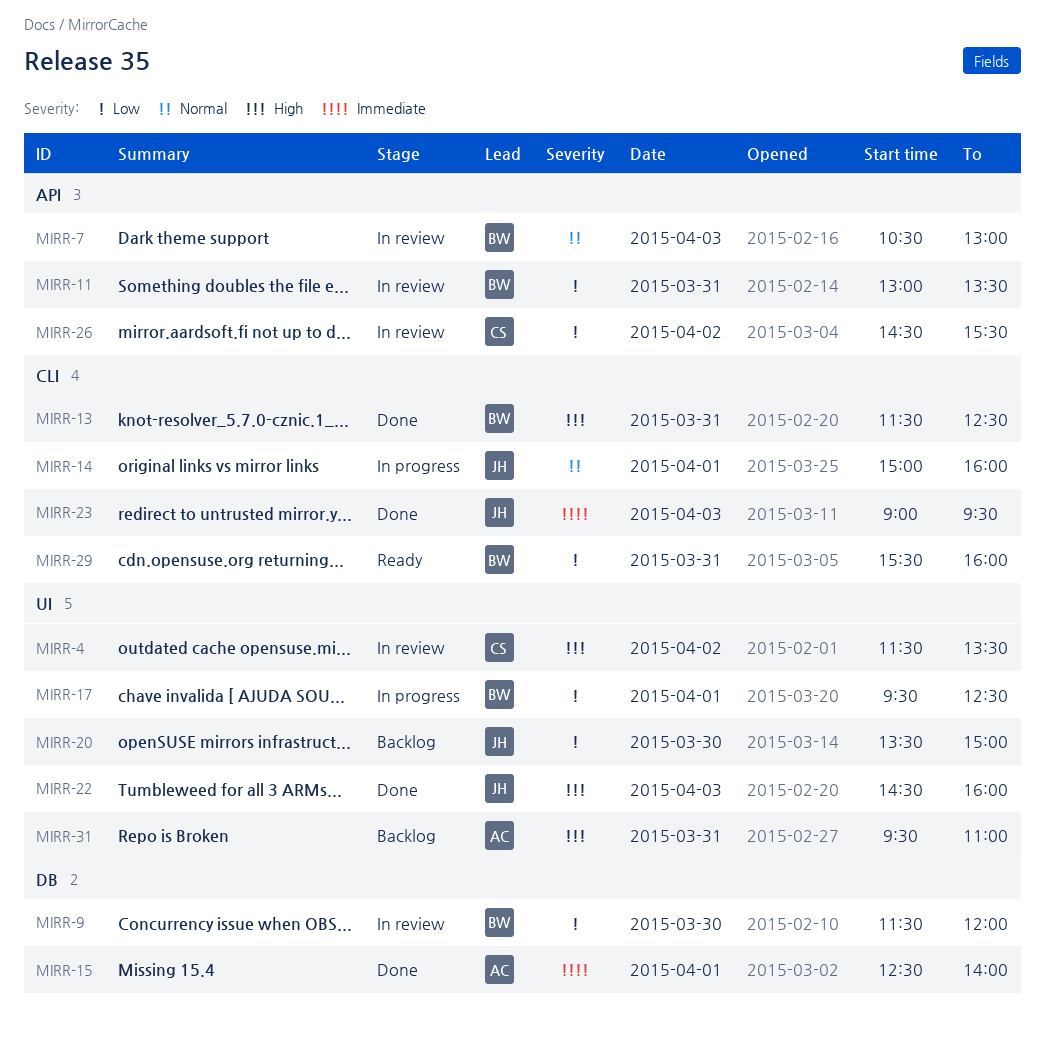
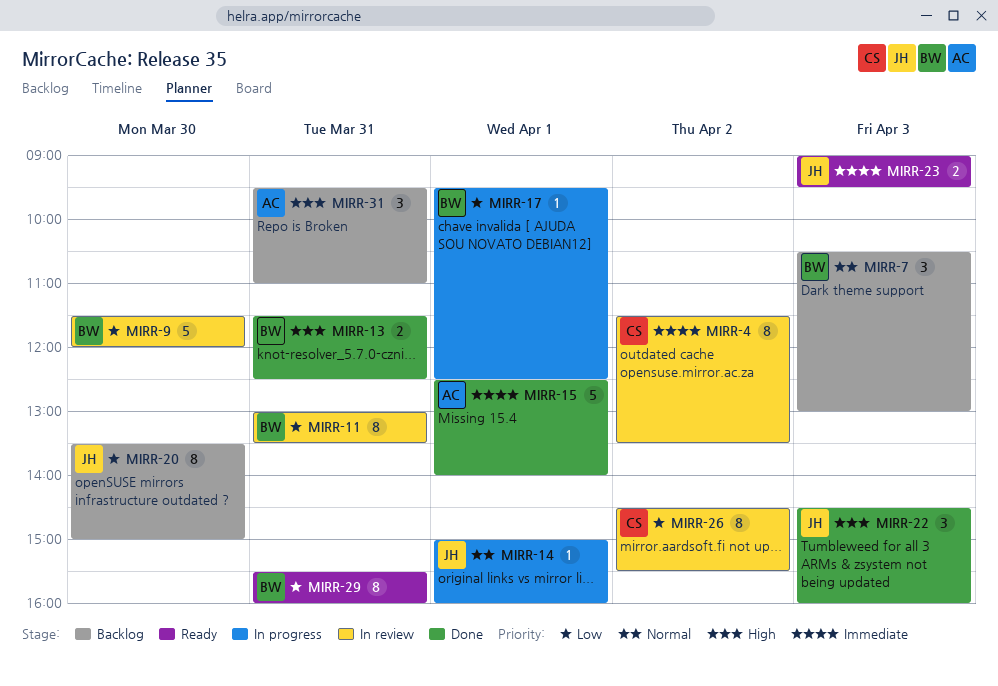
MIRR-4, priority: High -> Immediate
MIRR-7, status: In review -> Backlog
MIRR-23, status: Done -> Ready

